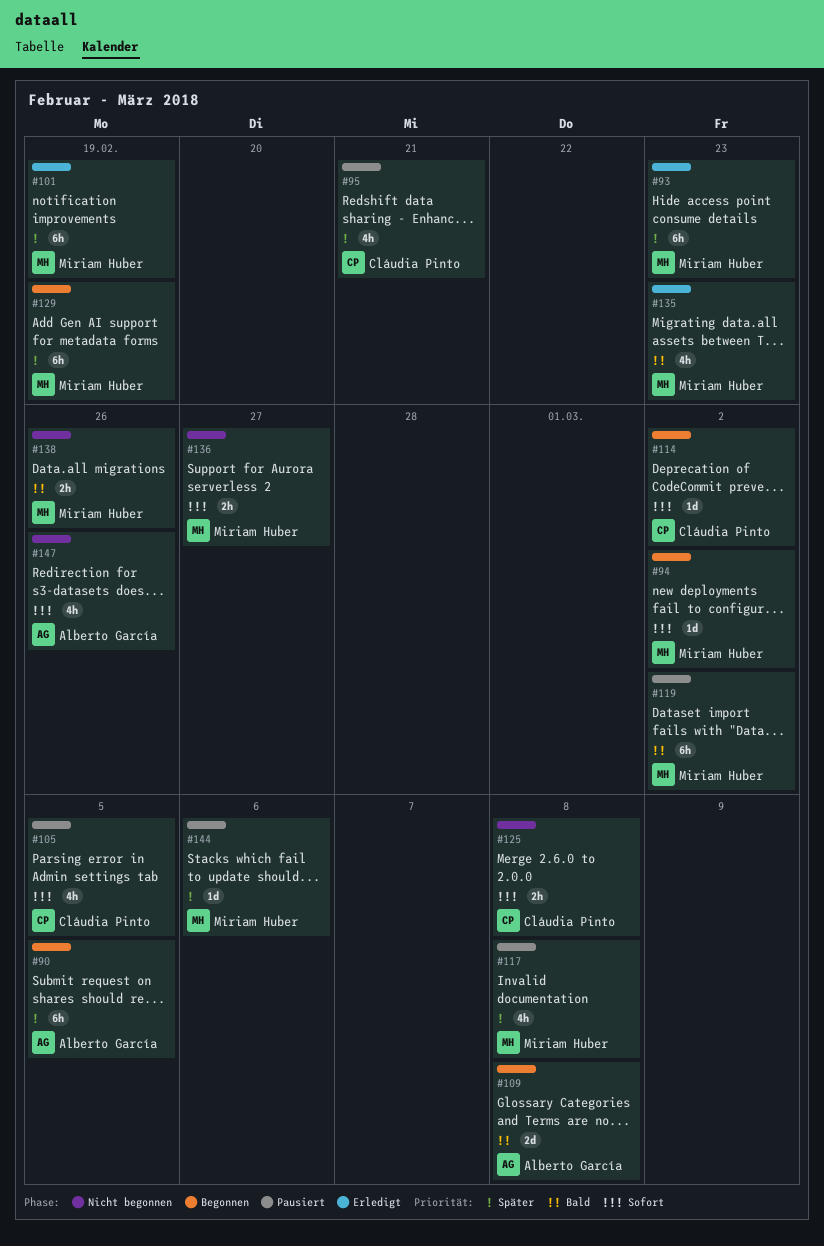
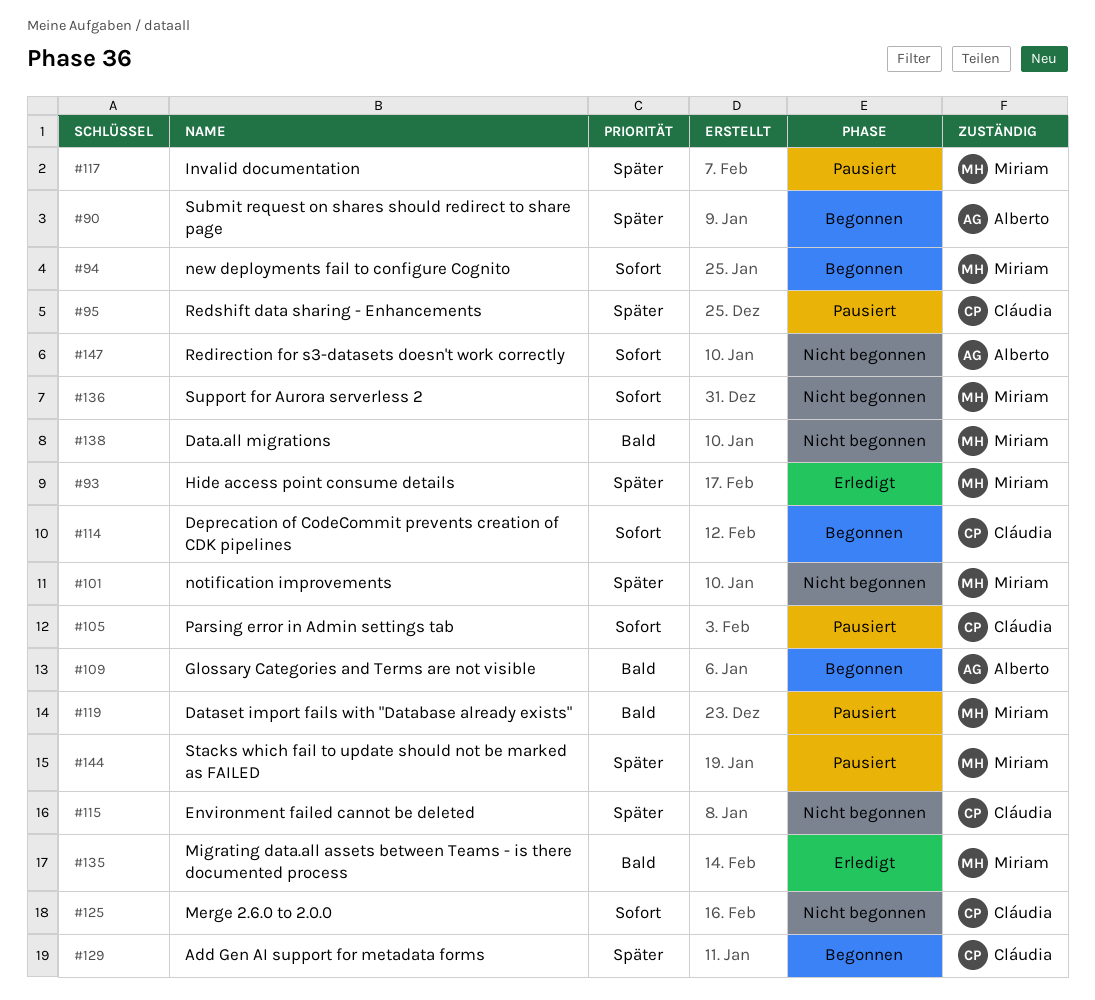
#101, status: Erledigt -> Nicht begonnen
#115: none -> present
#129, owner: Miriam Huber -> Cláudia Pinto

